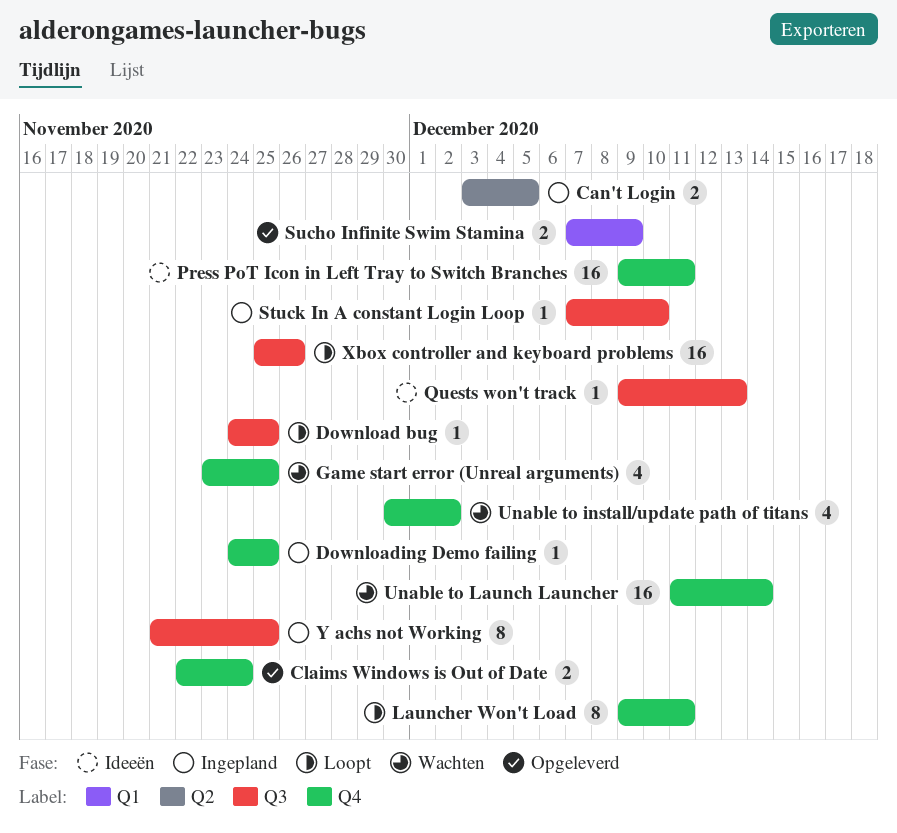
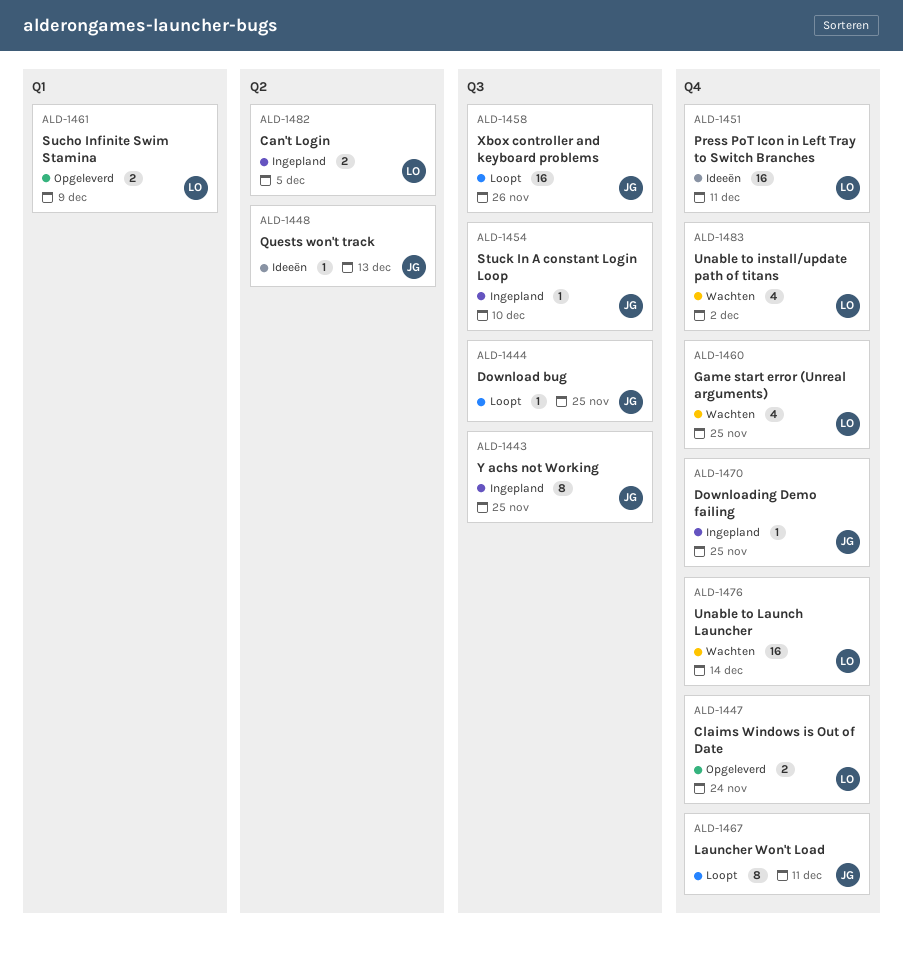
Quests won't track, label: Q3 -> Q2

